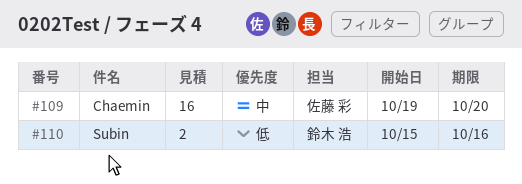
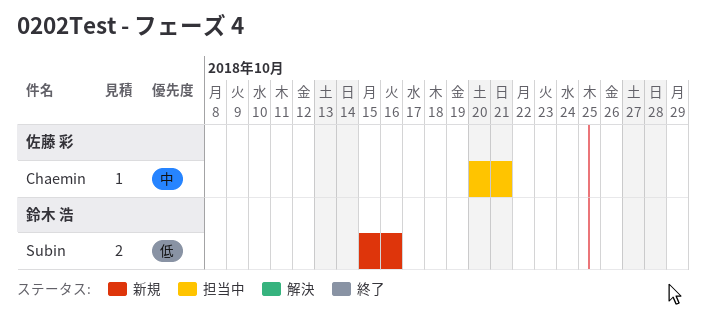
Chaemin, estimate: 16 -> 1
Chaemin, start: Oct 19 -> Oct 20
Chaemin, due: Oct 20 -> Oct 21

